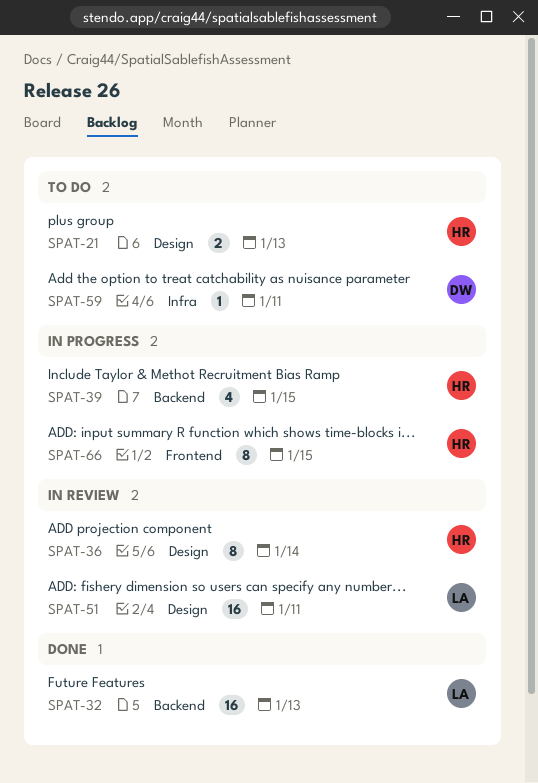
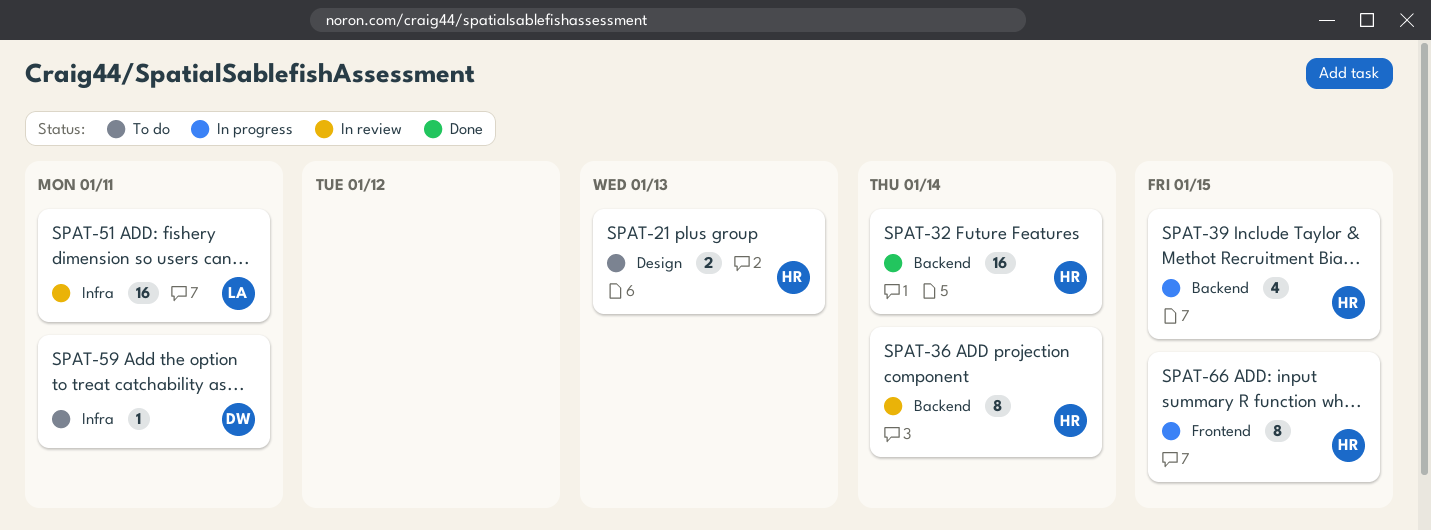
SPAT-32, owner: LA -> HR
SPAT-32, due: Jan 13 -> Jan 14
SPAT-36, label: Design -> Backend
SPAT-51, label: Design -> Infra

